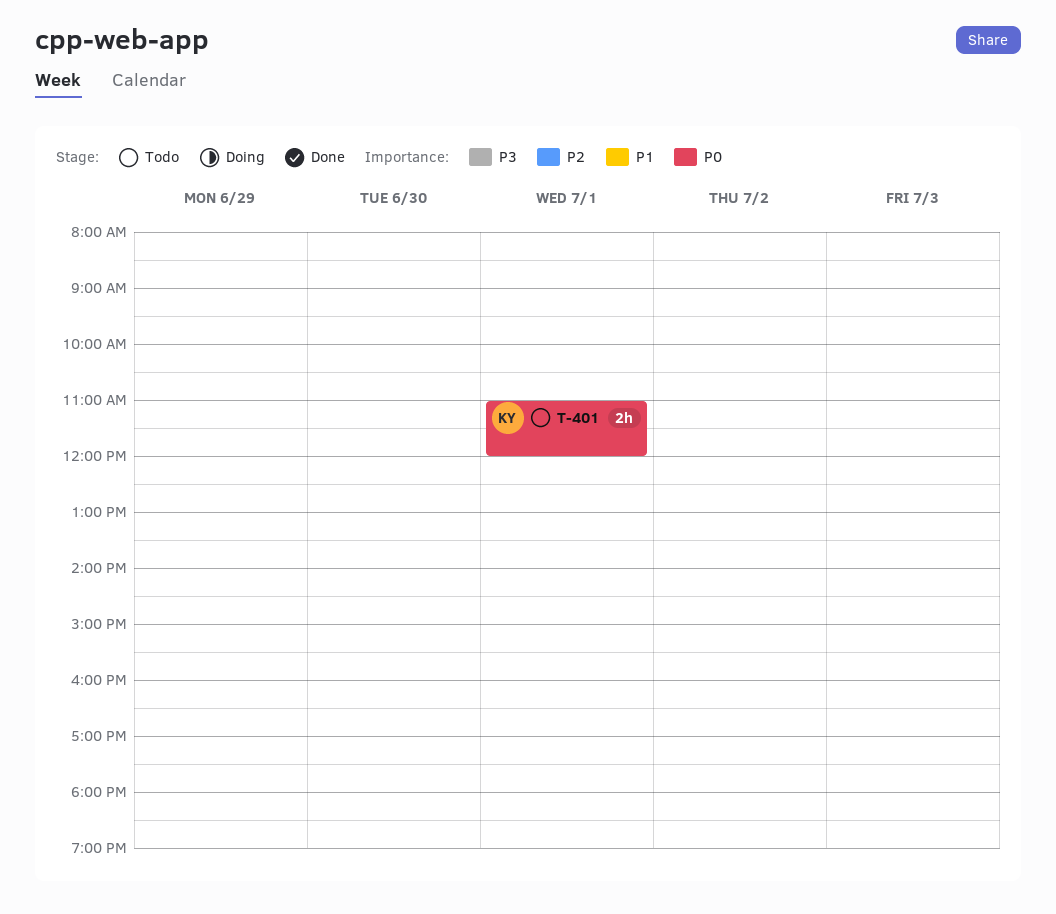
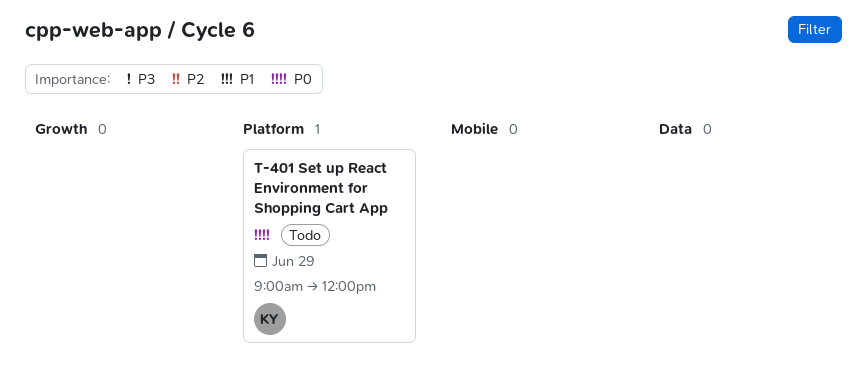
T-401, day: Jul 1 -> Jun 29
T-401, begins: 11:00 -> 09:00

